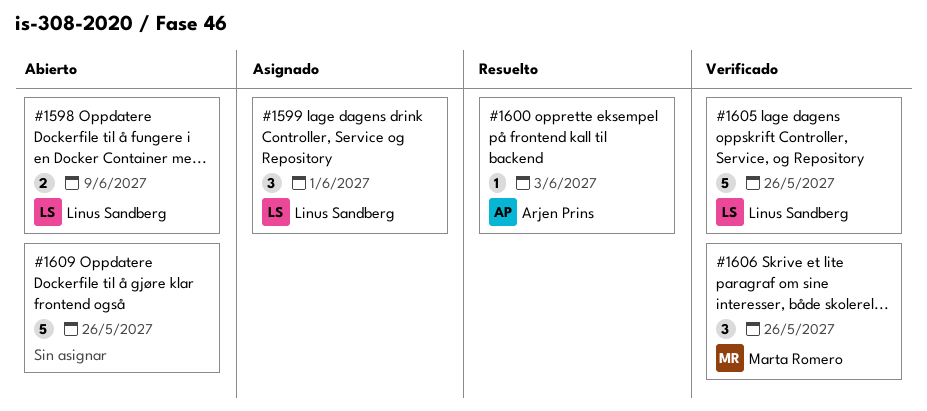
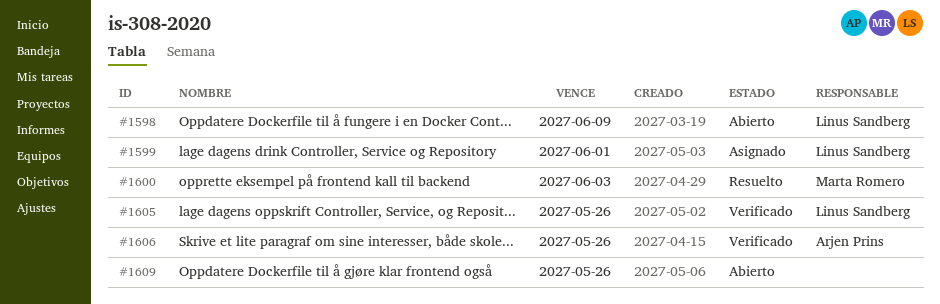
#1600, owner: Arjen Prins -> Marta Romero
#1606, owner: Marta Romero -> Arjen Prins

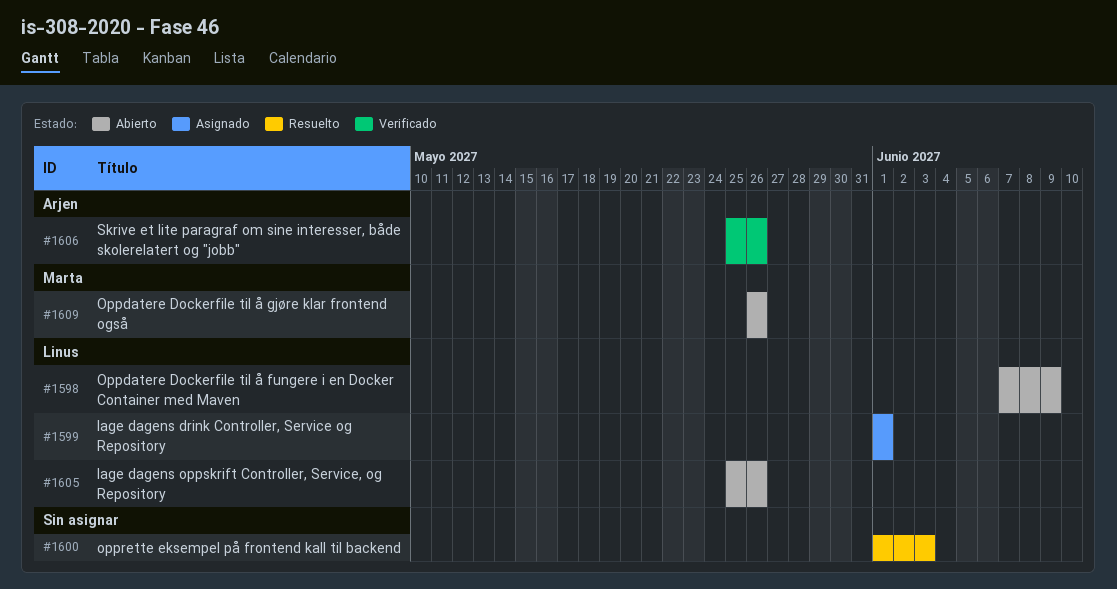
#1600, owner: Marta Romero -> none
#1605, status: Verificado -> Abierto
#1609, owner: none -> Marta Romero

